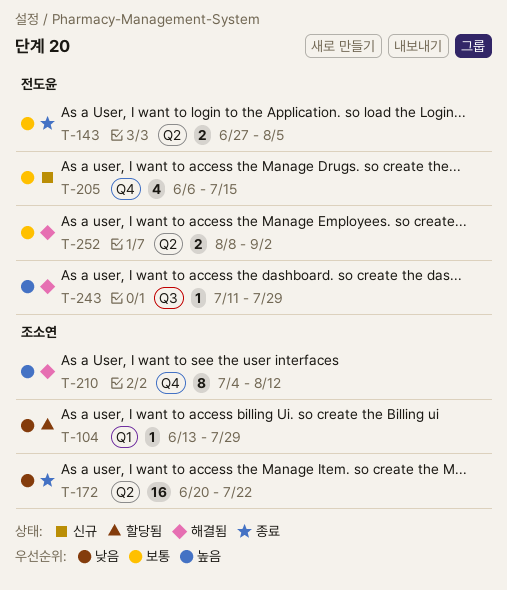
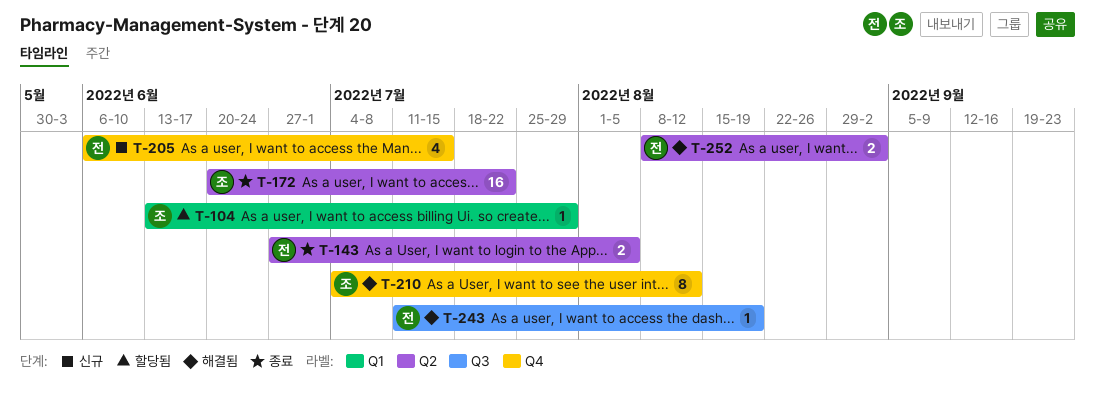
T-243, due: Jul 29 -> Aug 19

